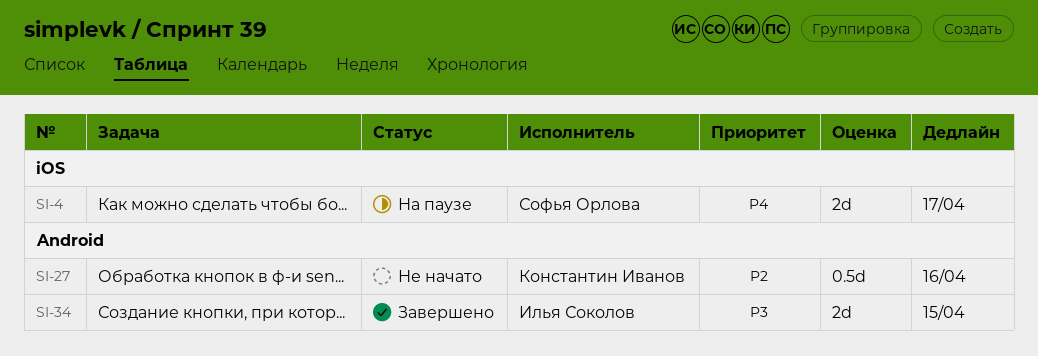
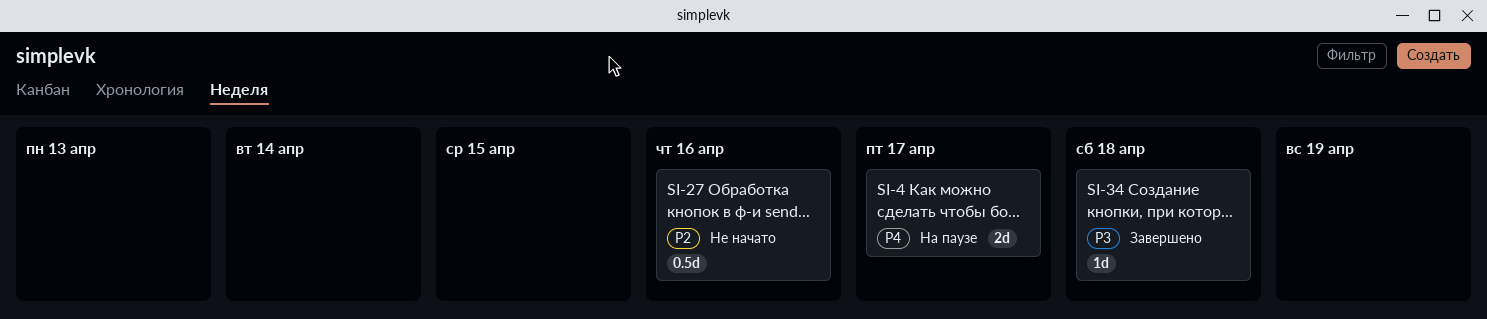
SI-34, estimate: 2d -> 1d
SI-34, due: Apr 15 -> Apr 18

